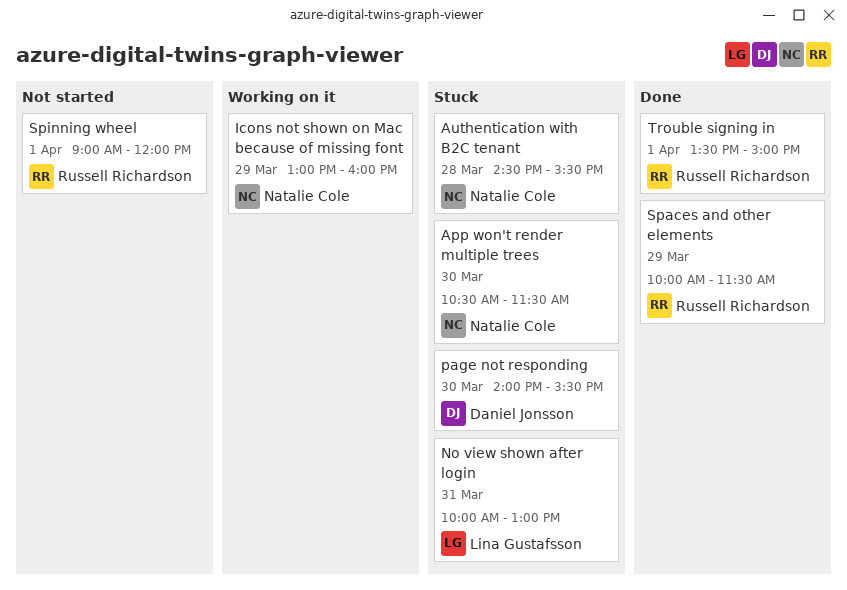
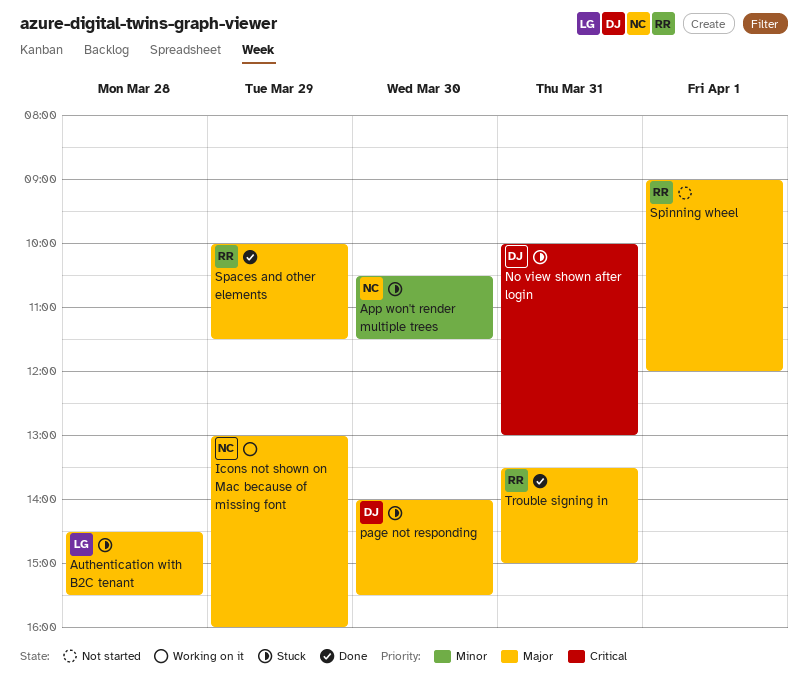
Authentication with B2C tenant, owner: Natalie Cole -> Lina Gustafsson
No view shown after login, owner: Lina Gustafsson -> Daniel Jonsson
Trouble signing in, day: Apr 1 -> Mar 31

